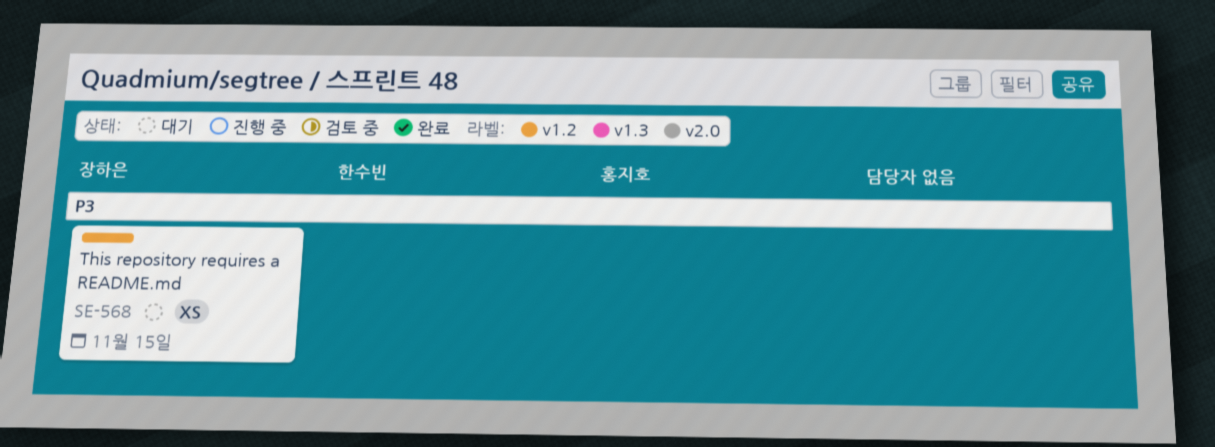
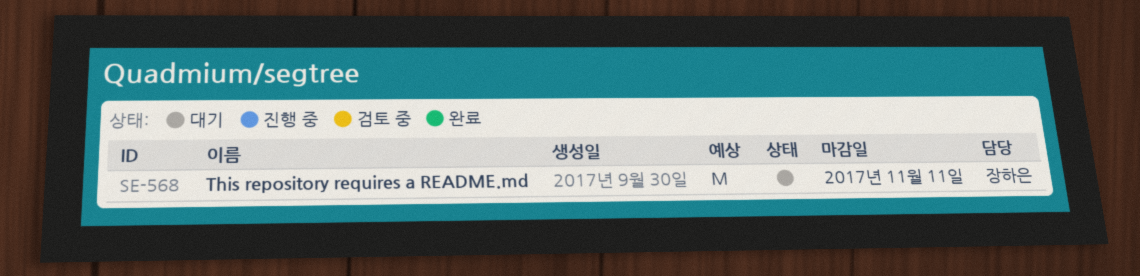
SE-568, estimate: XS -> M
SE-568, due: Nov 15 -> Nov 11

